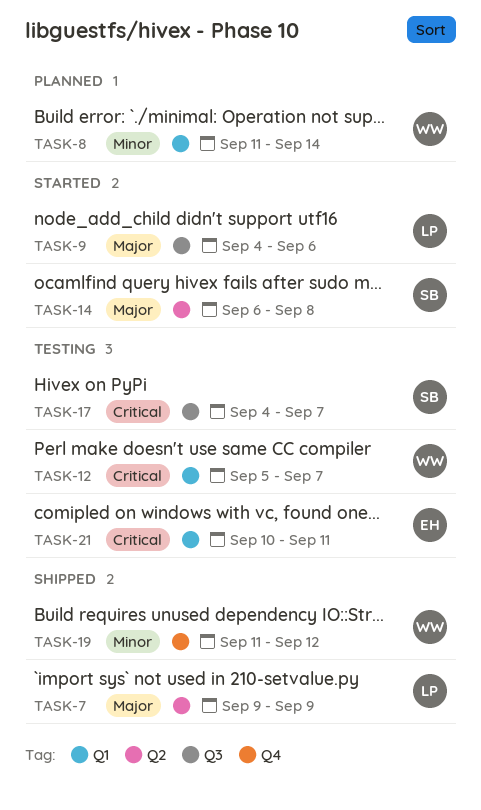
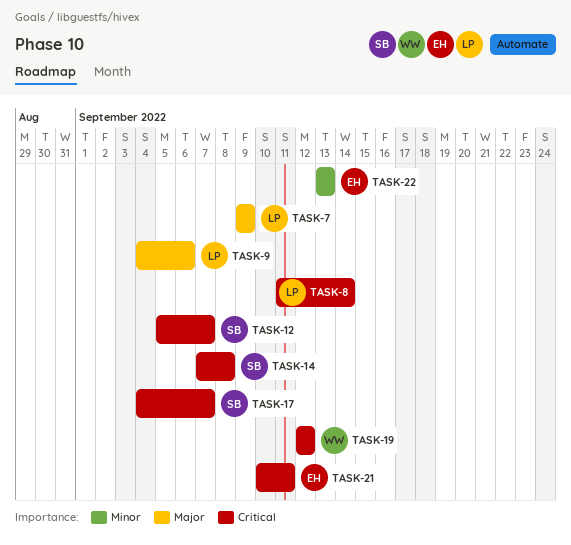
TASK-8, owner: WW -> LP
TASK-8, priority: Minor -> Critical
TASK-12, owner: WW -> SB
TASK-14, priority: Major -> Critical
TASK-14, start: Sep 6 -> Sep 7
TASK-19, priority: Minor -> Critical
TASK-19, start: Sep 11 -> Sep 12
TASK-22: none -> present

